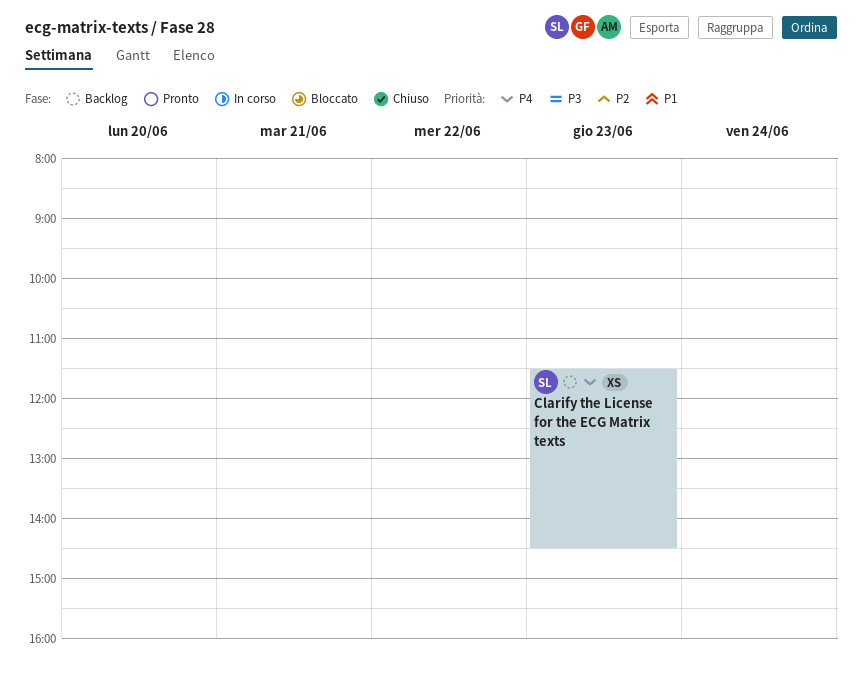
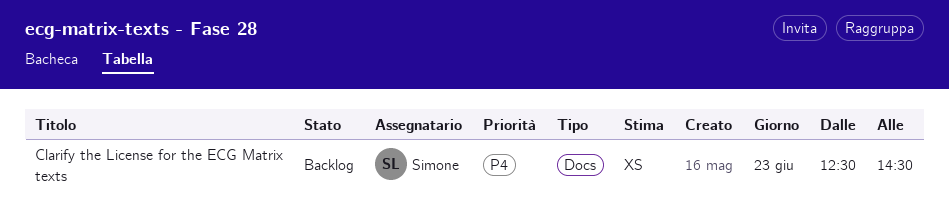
Clarify the License for the ECG Matrix texts, begins: 11:30 -> 12:30

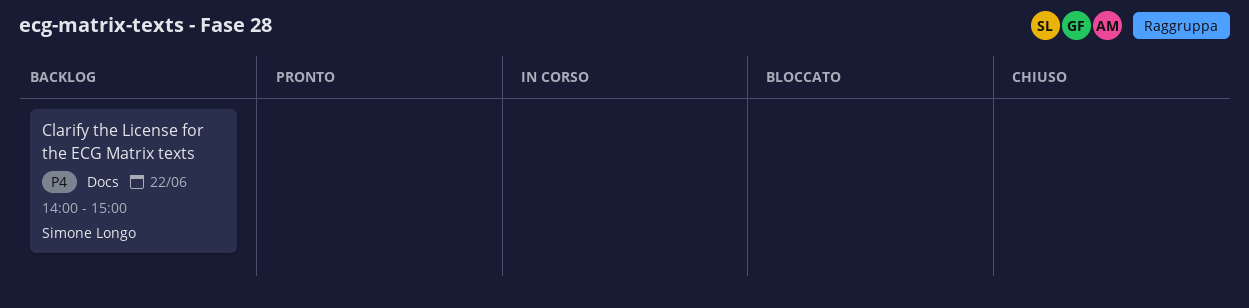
Clarify the License for the ECG Matrix texts, day: Jun 23 -> Jun 22
Clarify the License for the ECG Matrix texts, begins: 12:30 -> 14:00
Clarify the License for the ECG Matrix texts, ends: 14:30 -> 15:00

